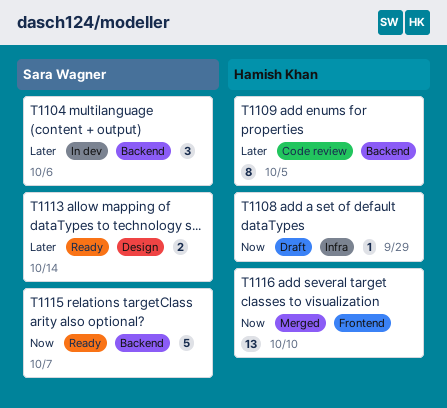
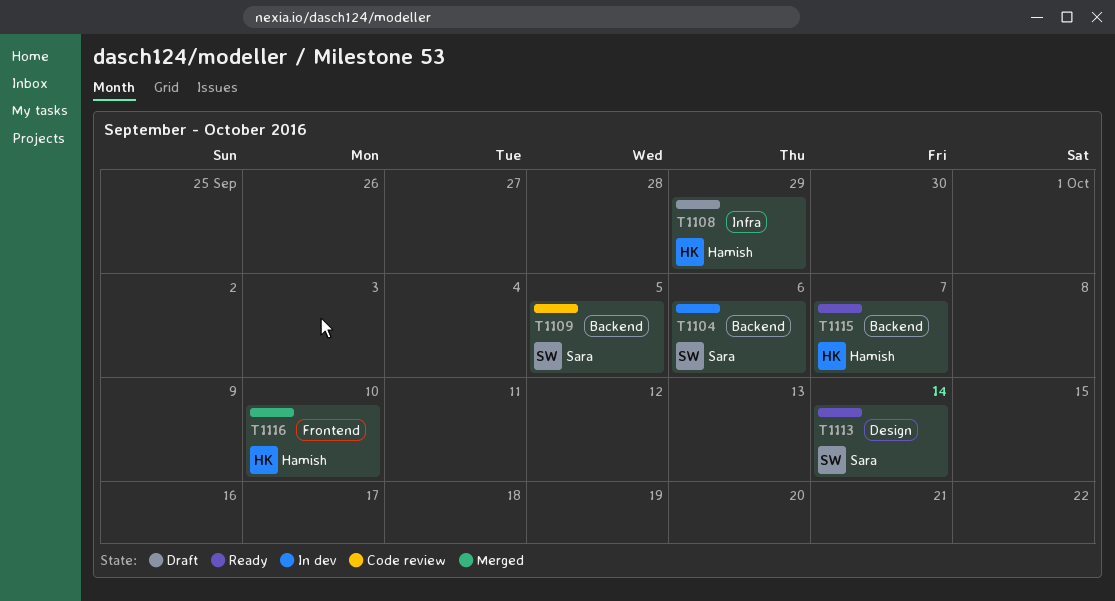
T1109, owner: Hamish Khan -> Sara Wagner
T1115, owner: Sara Wagner -> Hamish Khan

